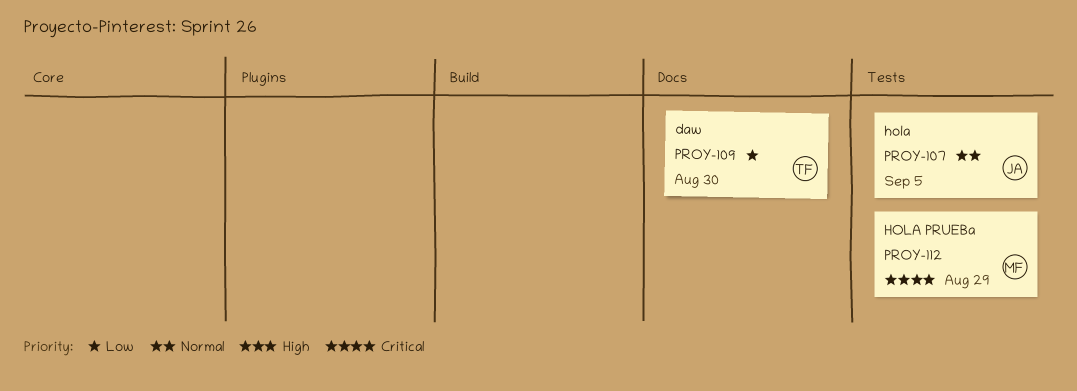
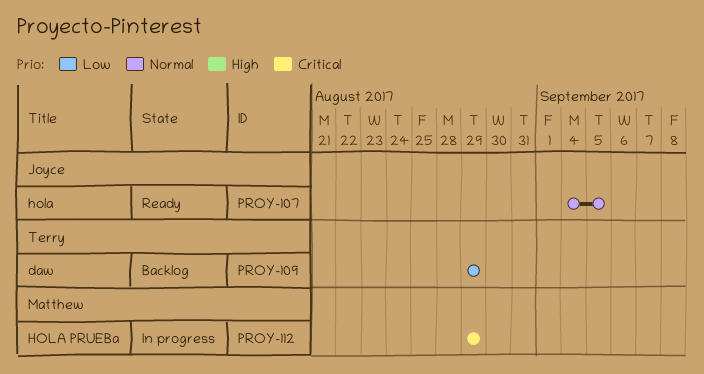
PROY-109, due: Aug 30 -> Aug 29

